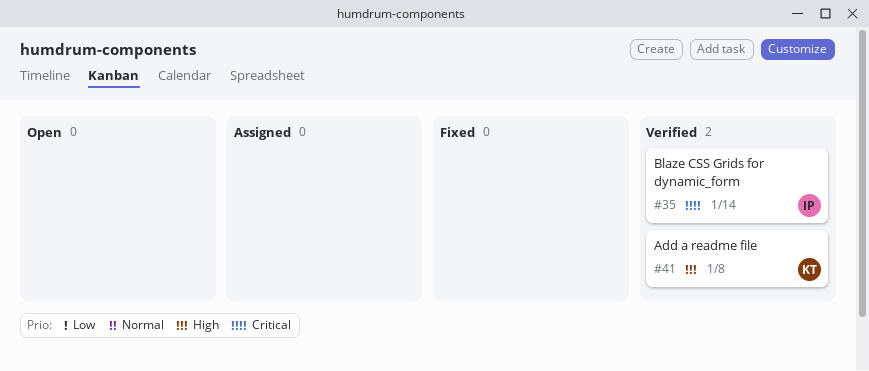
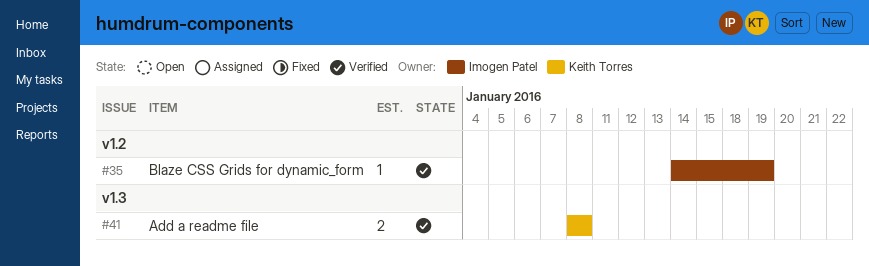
#35, due: Jan 14 -> Jan 19

